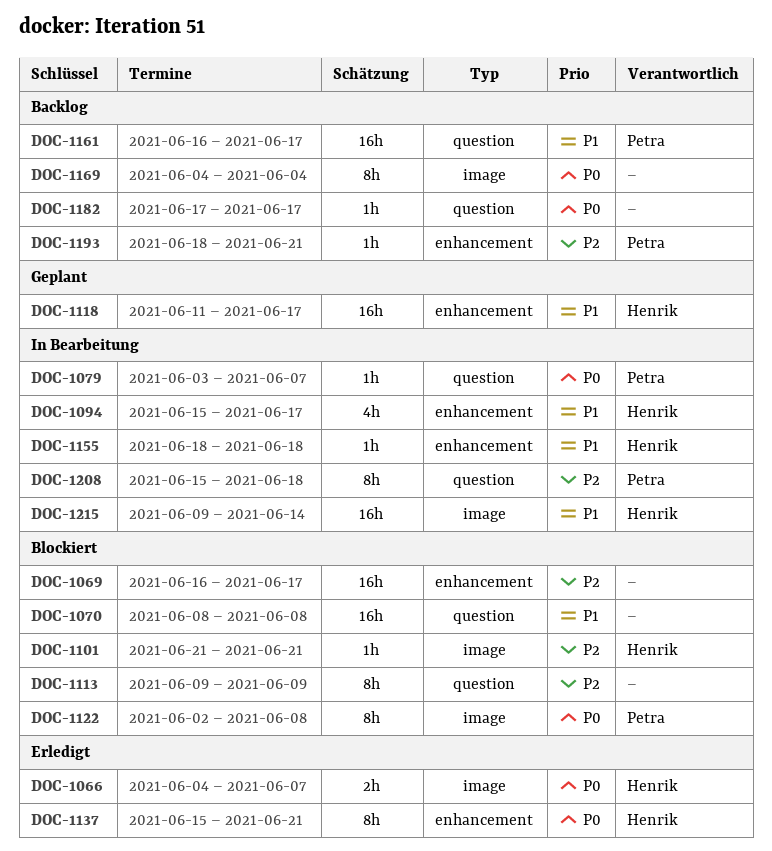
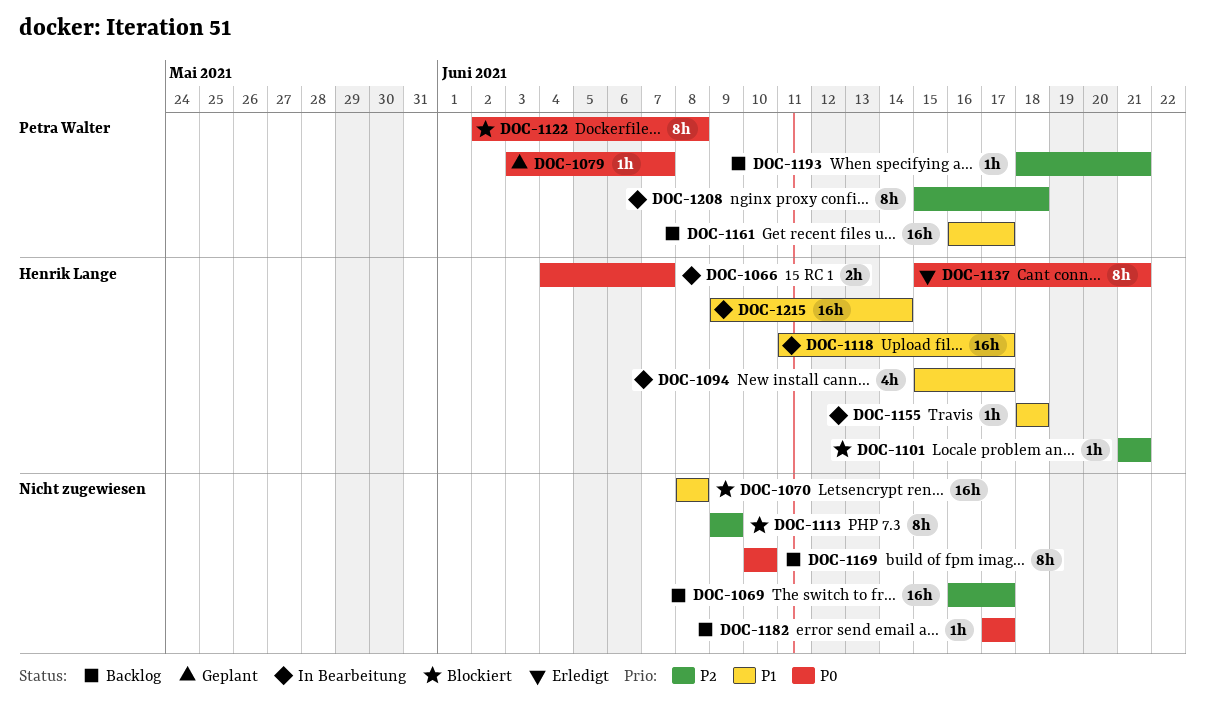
DOC-1066, status: Erledigt -> In Bearbeitung
DOC-1069, status: Blockiert -> Backlog
DOC-1079, status: In Bearbeitung -> Geplant
DOC-1118, status: Geplant -> In Bearbeitung
DOC-1169, start: Jun 4 -> Jun 10
DOC-1169, due: Jun 4 -> Jun 10

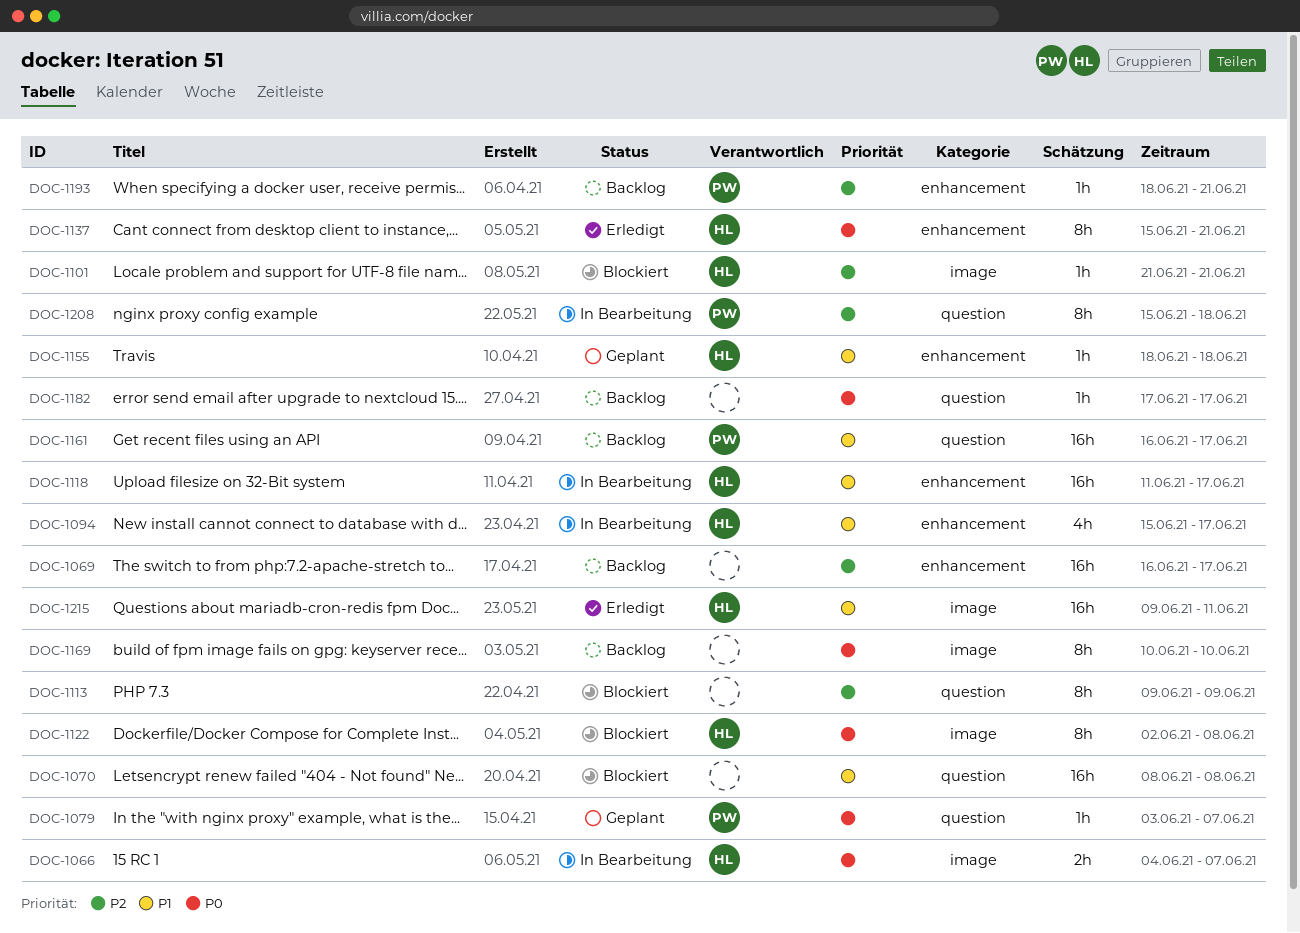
DOC-1122, owner: Petra Walter -> Henrik Lange
DOC-1155, status: In Bearbeitung -> Geplant
DOC-1215, status: In Bearbeitung -> Erledigt
DOC-1215, due: Jun 14 -> Jun 11

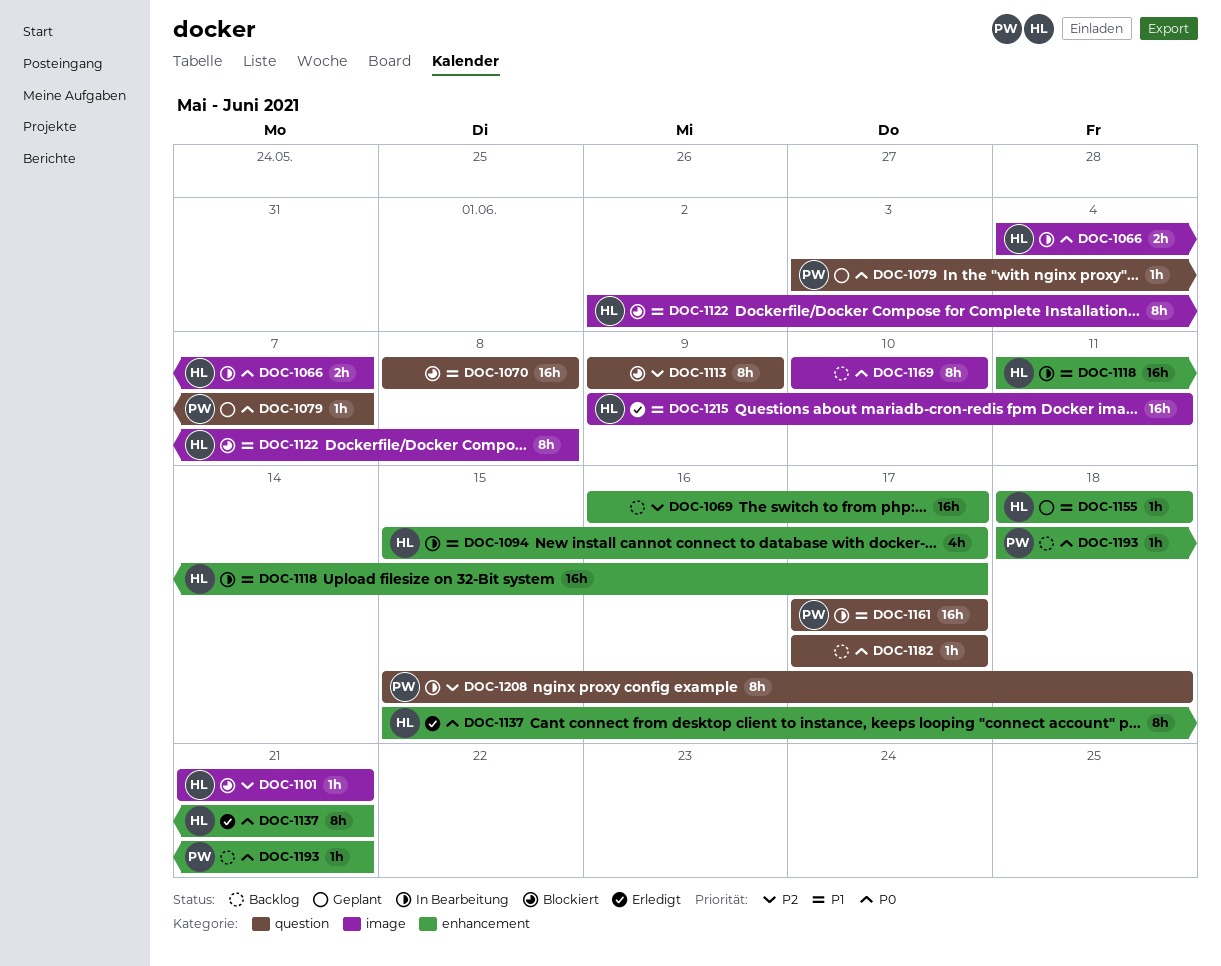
DOC-1122, priority: P0 -> P1
DOC-1161, status: Backlog -> In Bearbeitung
DOC-1161, start: Jun 16 -> Jun 17
DOC-1193, priority: P2 -> P0

